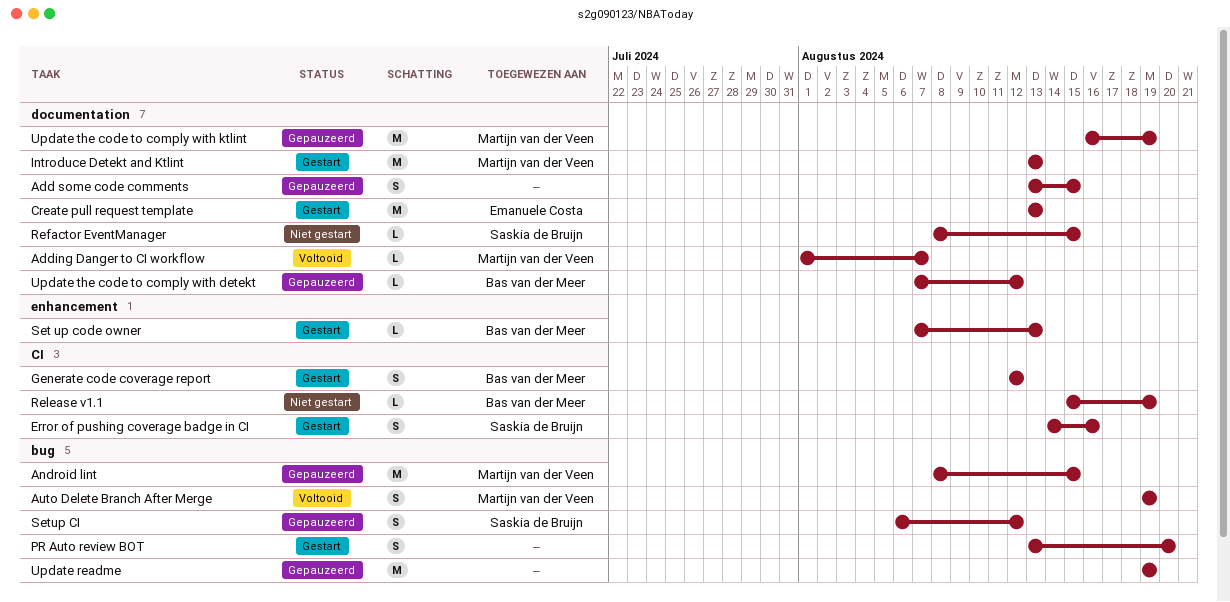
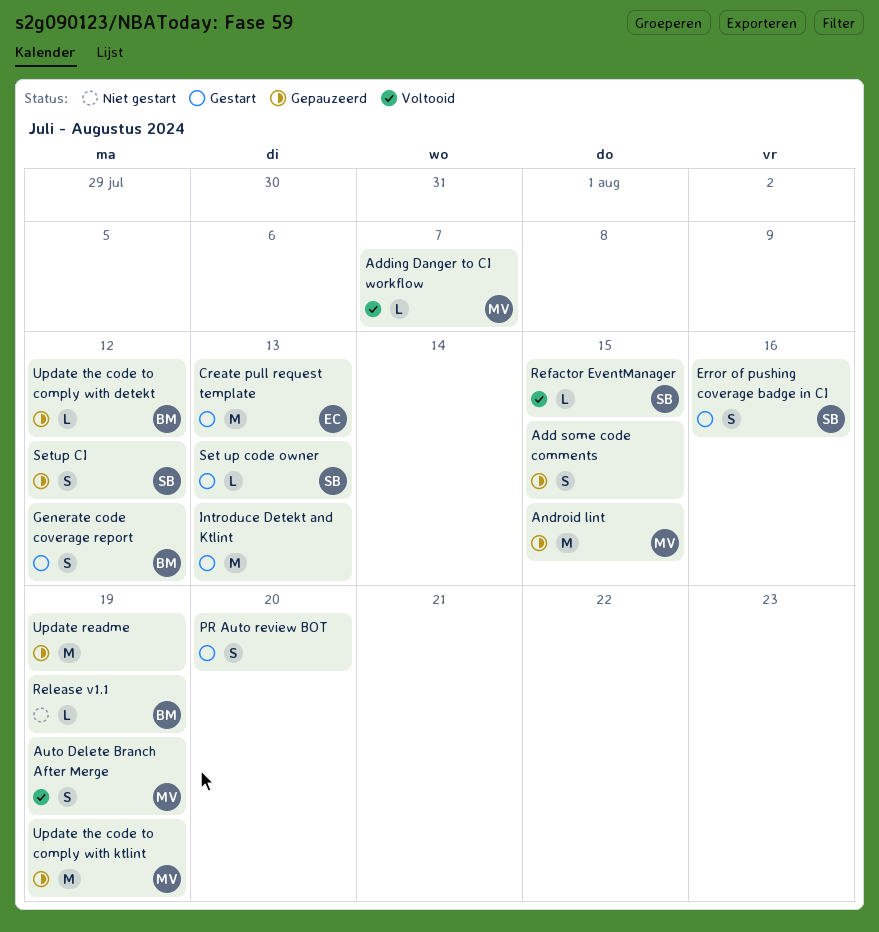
Introduce Detekt and Ktlint, owner: Martijn van der Veen -> none
Refactor EventManager, status: Niet gestart -> Voltooid
Set up code owner, owner: Bas van der Meer -> Saskia de Bruijn

